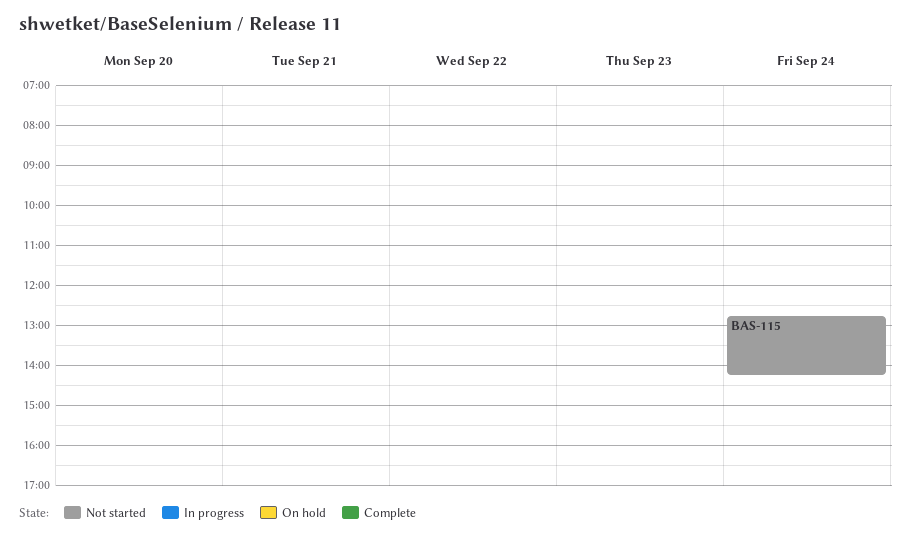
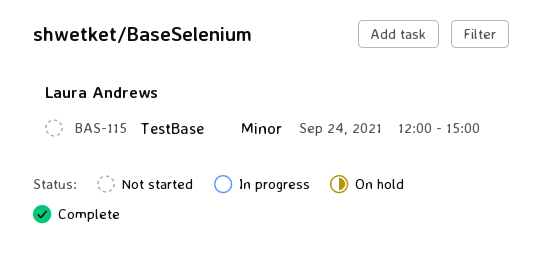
BAS-115, begins: 12:45 -> 12:00
BAS-115, ends: 14:15 -> 15:00

